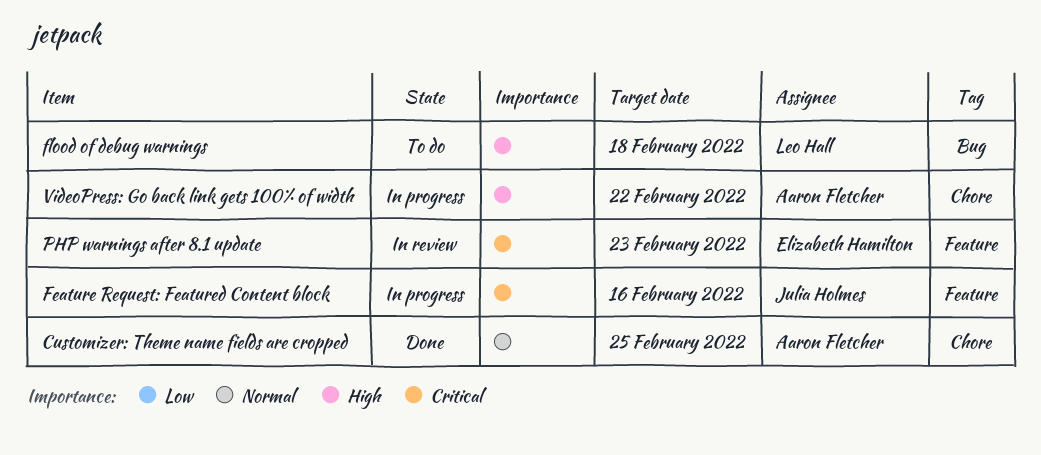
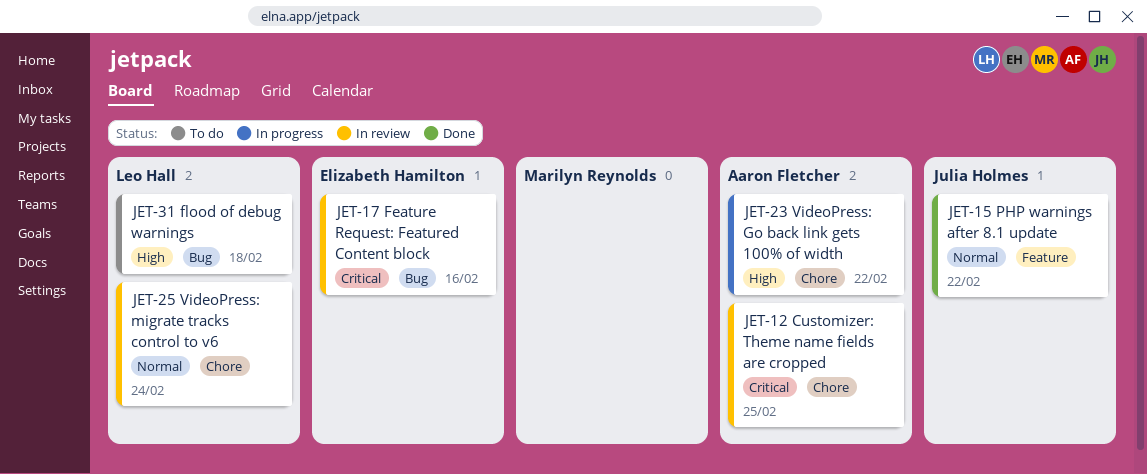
Customizer: Theme name fields are cropped, status: Done -> In review
Customizer: Theme name fields are cropped, priority: Normal -> Critical
Feature Request: Featured Content block, status: In progress -> In review
Feature Request: Featured Content block, owner: Julia Holmes -> Elizabeth Hamilton
Feature Request: Featured Content block, label: Feature -> Bug
PHP warnings after 8.1 update, status: In review -> Done
PHP warnings after 8.1 update, owner: Elizabeth Hamilton -> Julia Holmes
PHP warnings after 8.1 update, priority: Critical -> Normal
PHP warnings after 8.1 update, due: Feb 23 -> Feb 22
VideoPress: migrate tracks control to v6: none -> present

